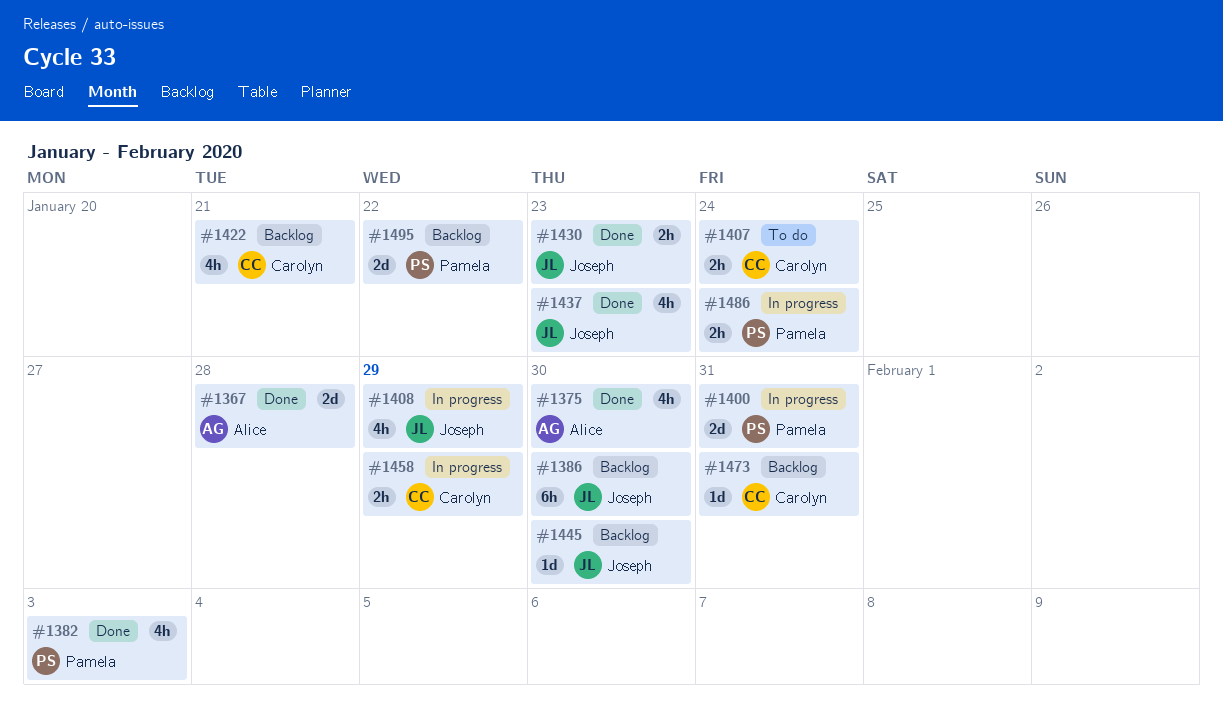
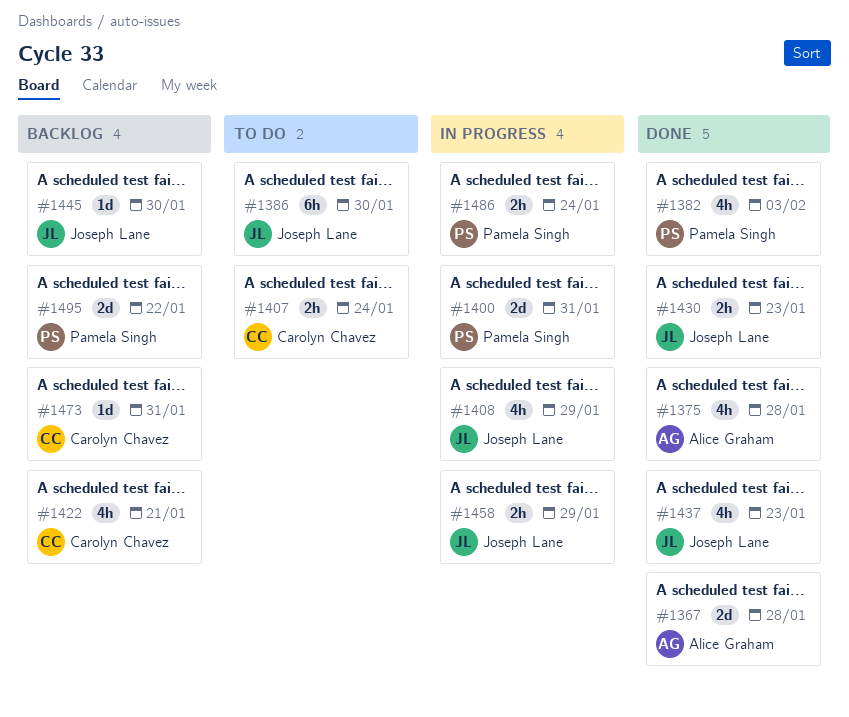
#1375, due: Jan 30 -> Jan 28
#1386, status: Backlog -> To do
#1458, owner: Carolyn Chavez -> Joseph Lane

